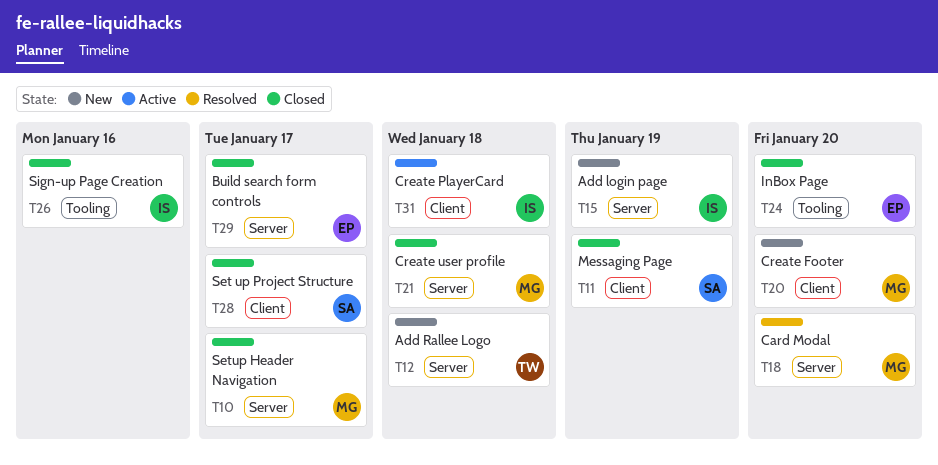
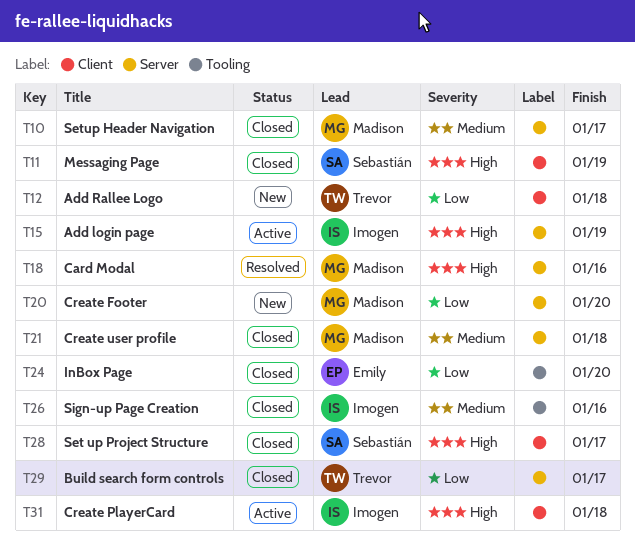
T12, label: Server -> Client
T15, status: New -> Active
T18, due: Jan 20 -> Jan 16
T20, label: Client -> Server
T29, owner: Emily -> Trevor

